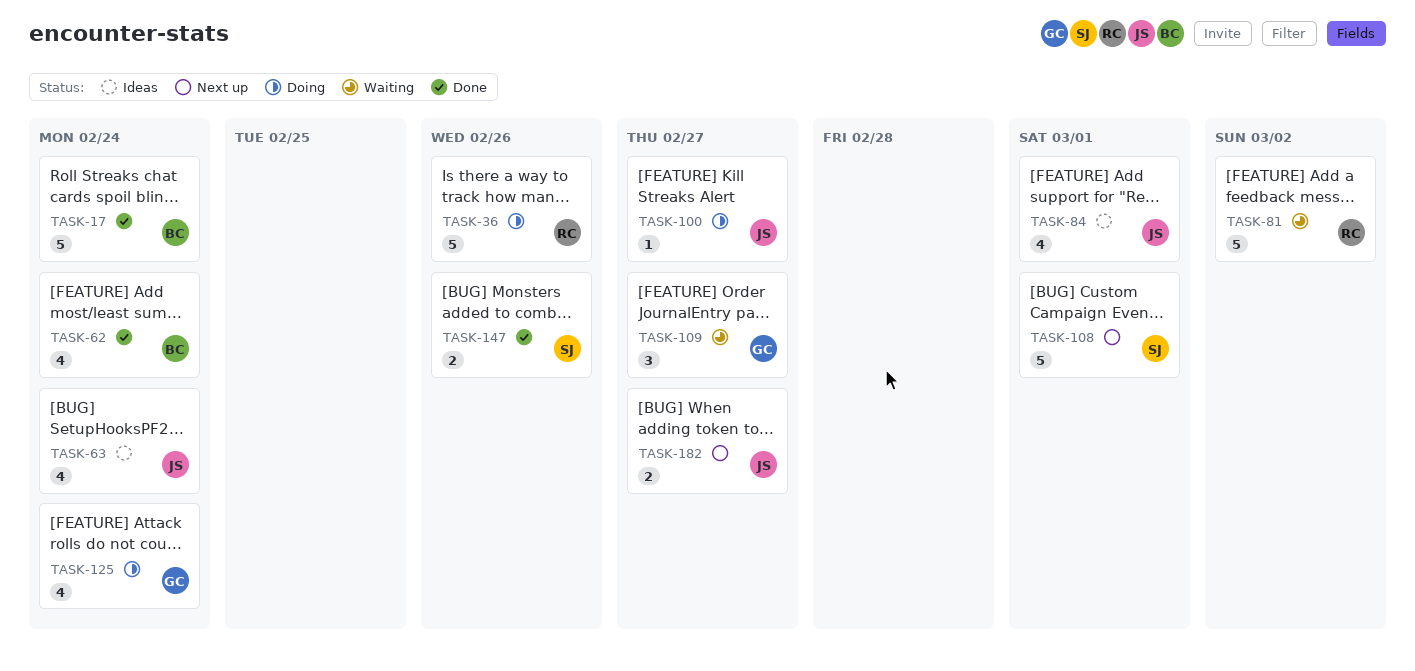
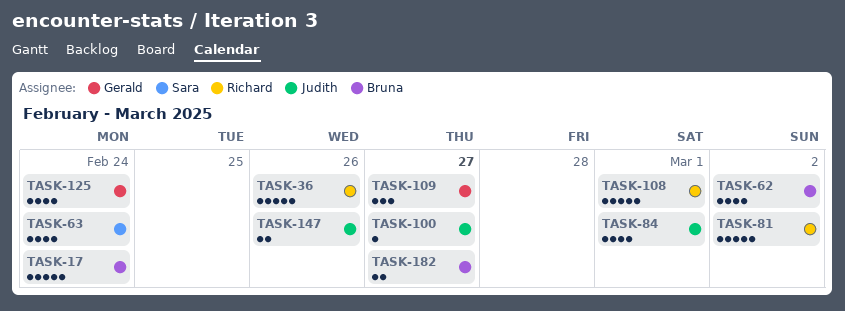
TASK-62, due: Feb 24 -> Mar 2
TASK-63, owner: Judith -> Sara
TASK-108, owner: Sara -> Richard
TASK-147, owner: Sara -> Judith
TASK-182, owner: Judith -> Bruna

